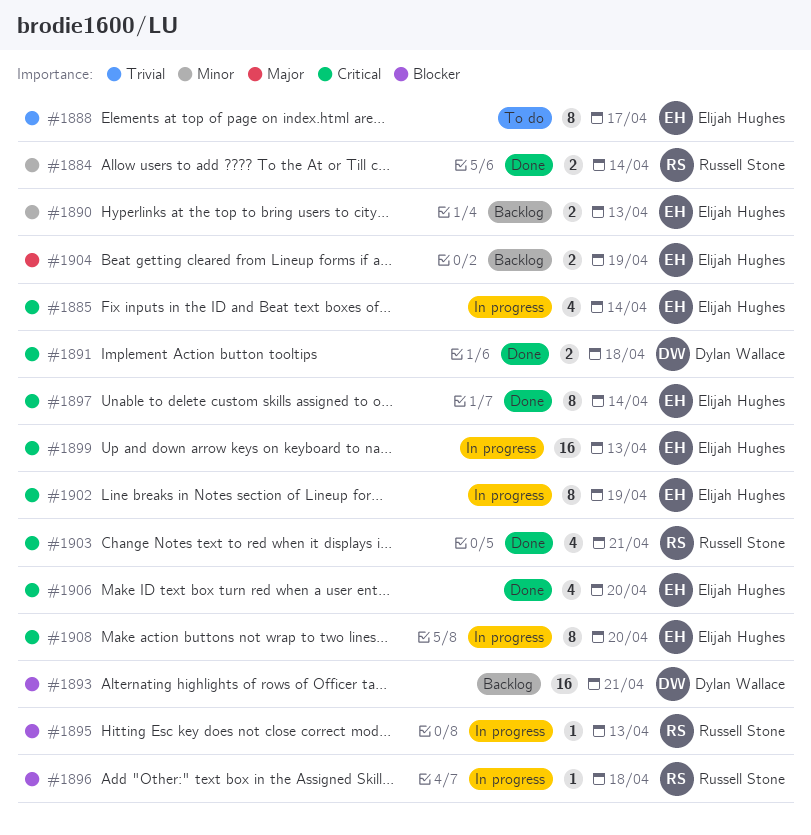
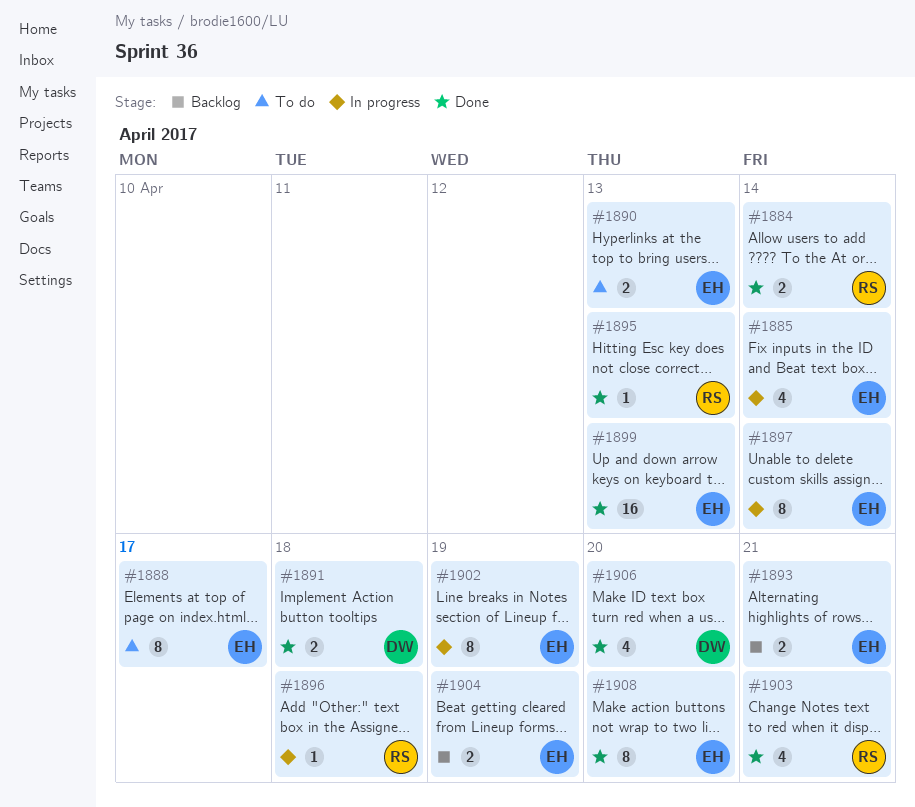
#1890, status: Backlog -> To do
#1893, owner: Dylan Wallace -> Elijah Hughes
#1893, estimate: 16 -> 2
#1895, status: In progress -> Done
#1897, status: Done -> In progress
#1899, status: In progress -> Done
#1906, owner: Elijah Hughes -> Dylan Wallace
#1908, status: In progress -> Done

